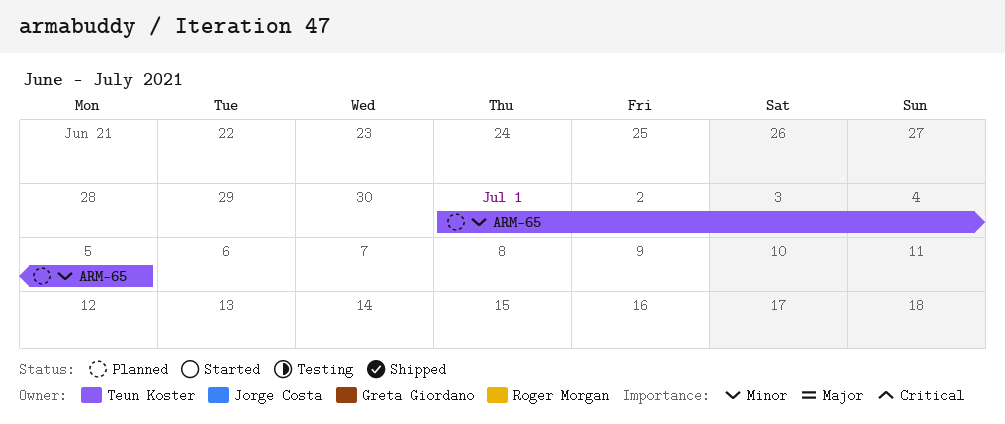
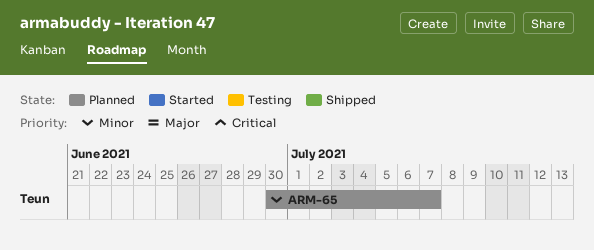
ARM-65, start: Jul 1 -> Jun 30
ARM-65, due: Jul 5 -> Jul 7

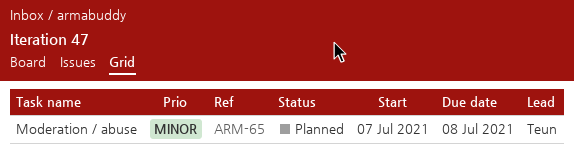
ARM-65, start: Jun 30 -> Jul 7
ARM-65, due: Jul 7 -> Jul 8

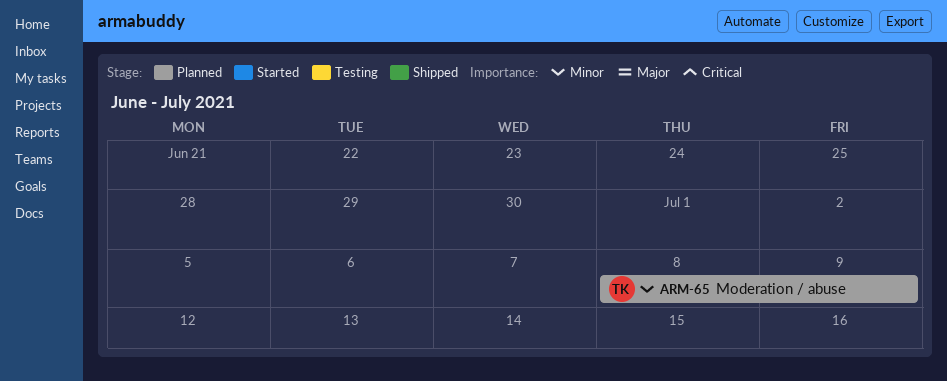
ARM-65, start: Jul 7 -> Jul 8
ARM-65, due: Jul 8 -> Jul 9

